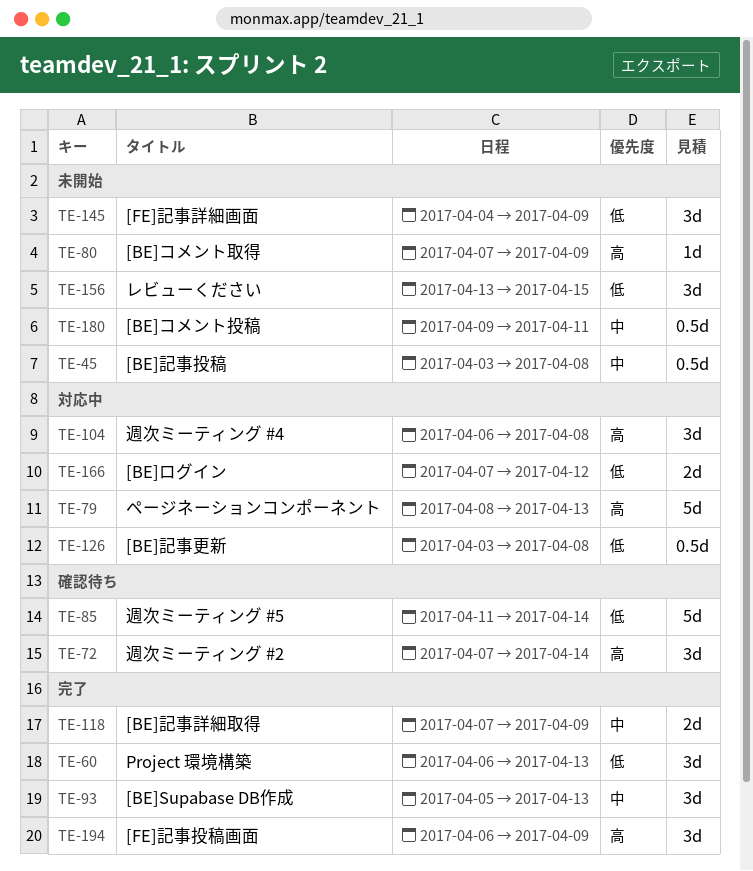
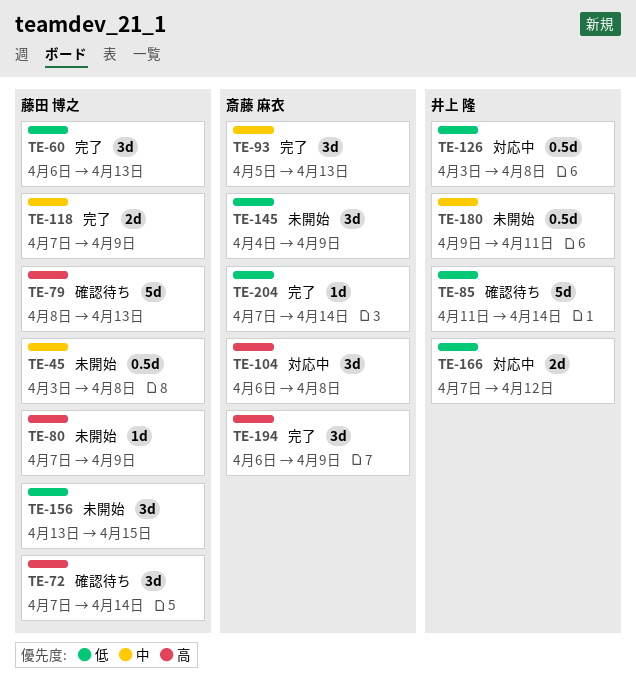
TE-79, status: 対応中 -> 確認待ち
TE-204: none -> present

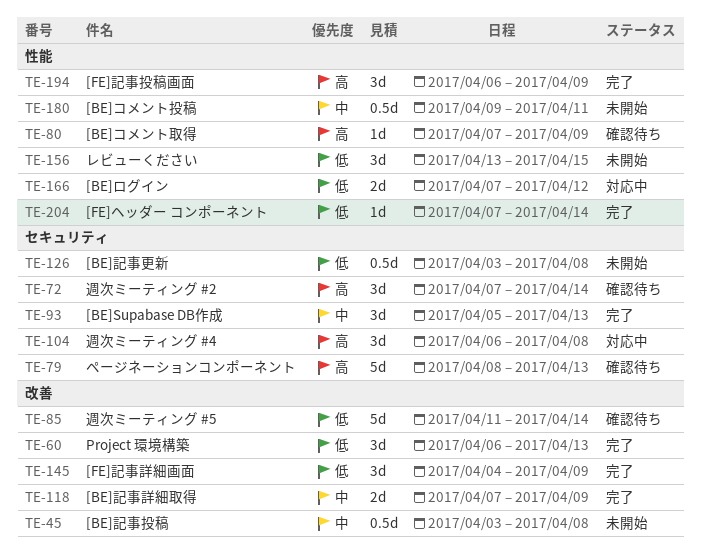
TE-80, status: 未開始 -> 確認待ち
TE-126, status: 対応中 -> 未開始
TE-145, status: 未開始 -> 完了

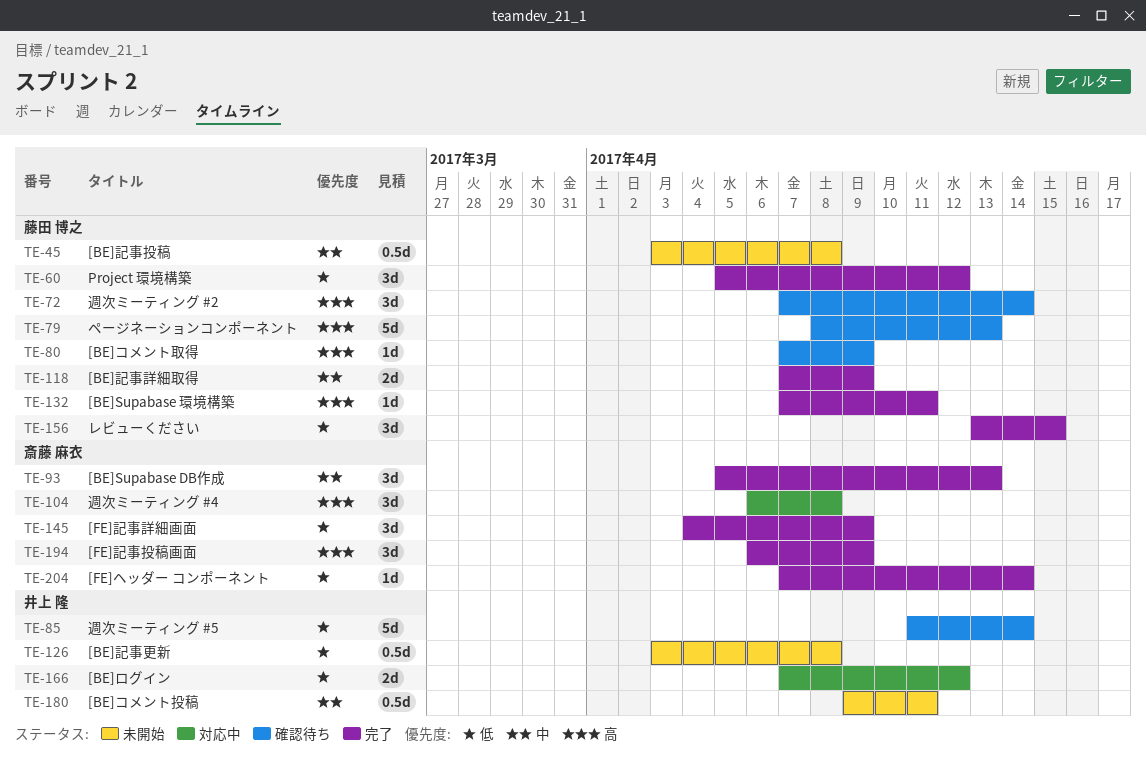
TE-60, start: Apr 6 -> Apr 5
TE-60, due: Apr 13 -> Apr 12
TE-132: none -> present
TE-156, status: 未開始 -> 完了

